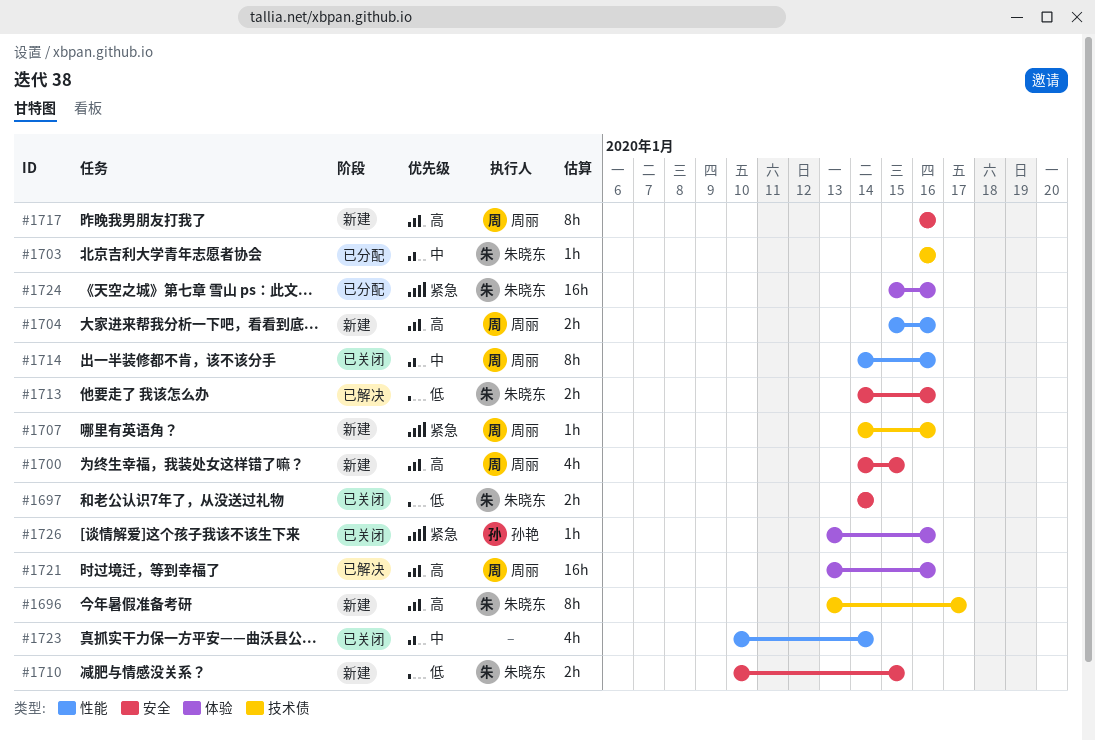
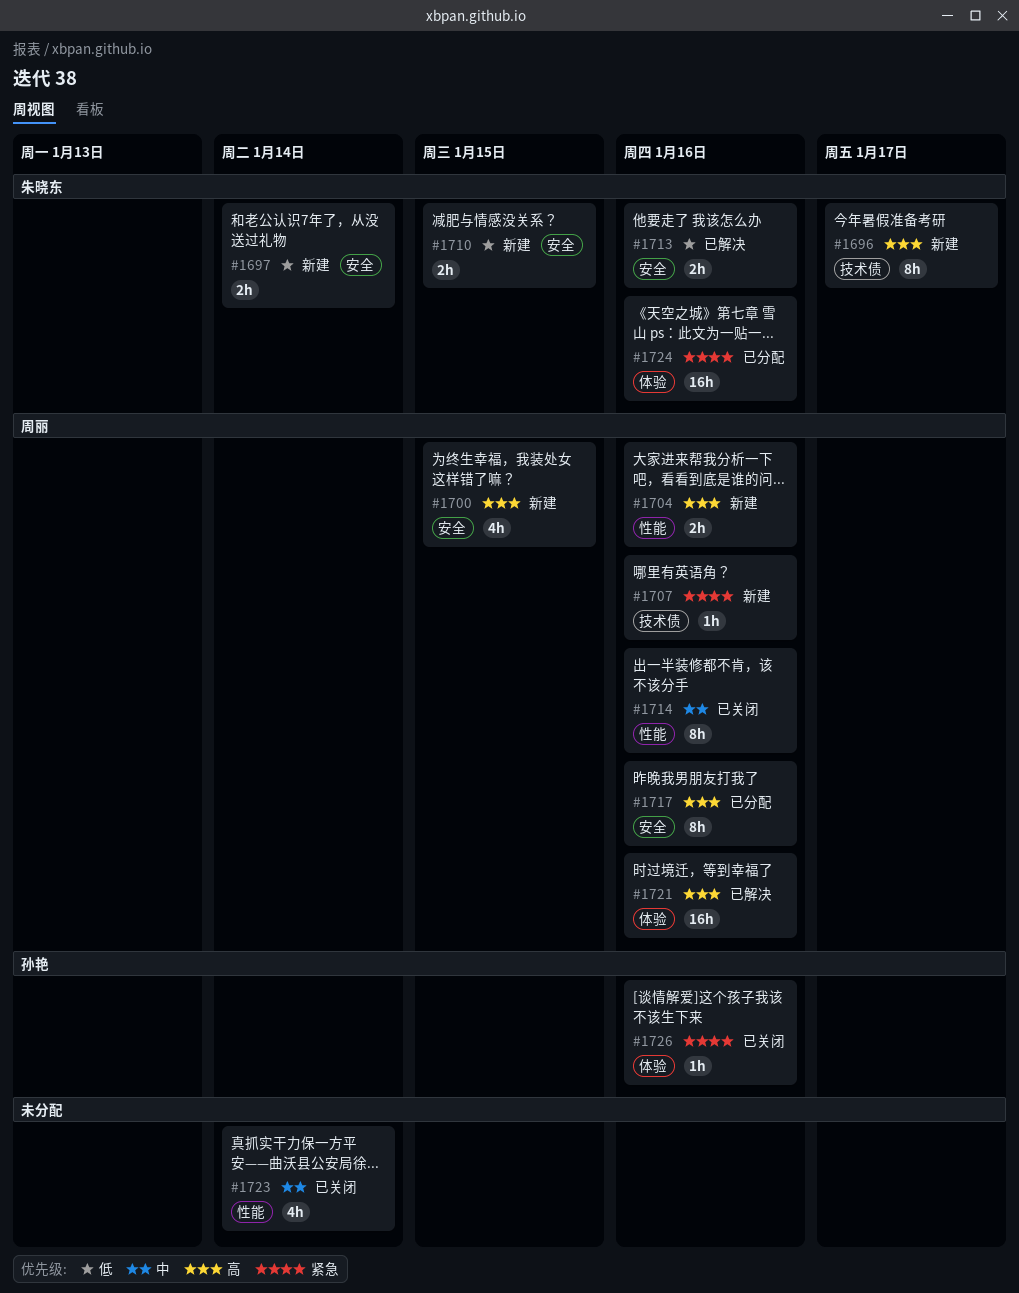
#1697, status: 已关闭 -> 新建
#1703: present -> none
#1717, status: 新建 -> 已分配

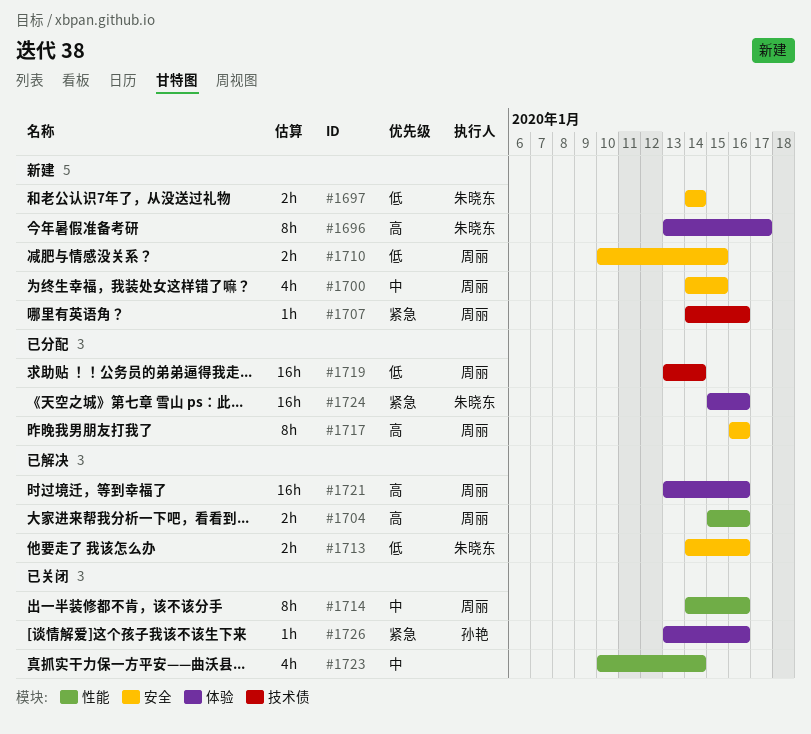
#1696, label: 技术债 -> 体验
#1700, priority: 高 -> 中
#1704, status: 新建 -> 已解决
#1710, owner: 朱晓东 -> 周丽
#1719: none -> present

